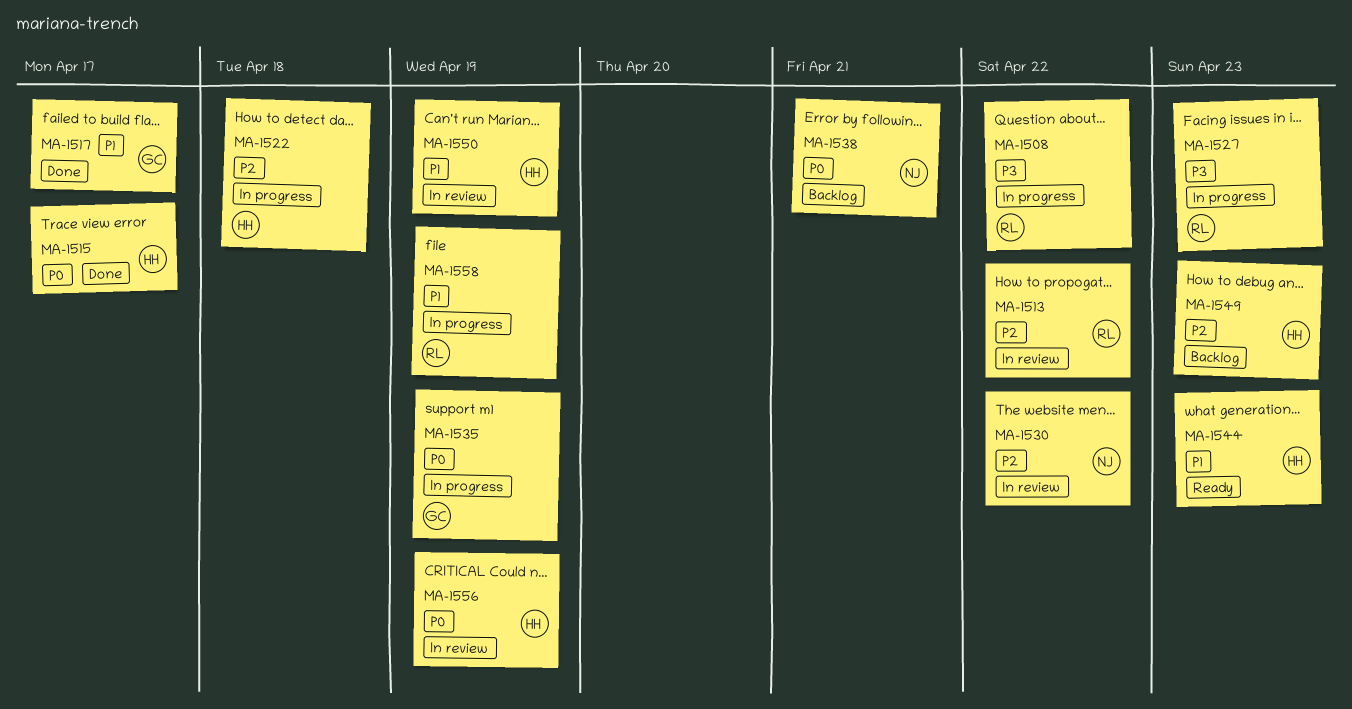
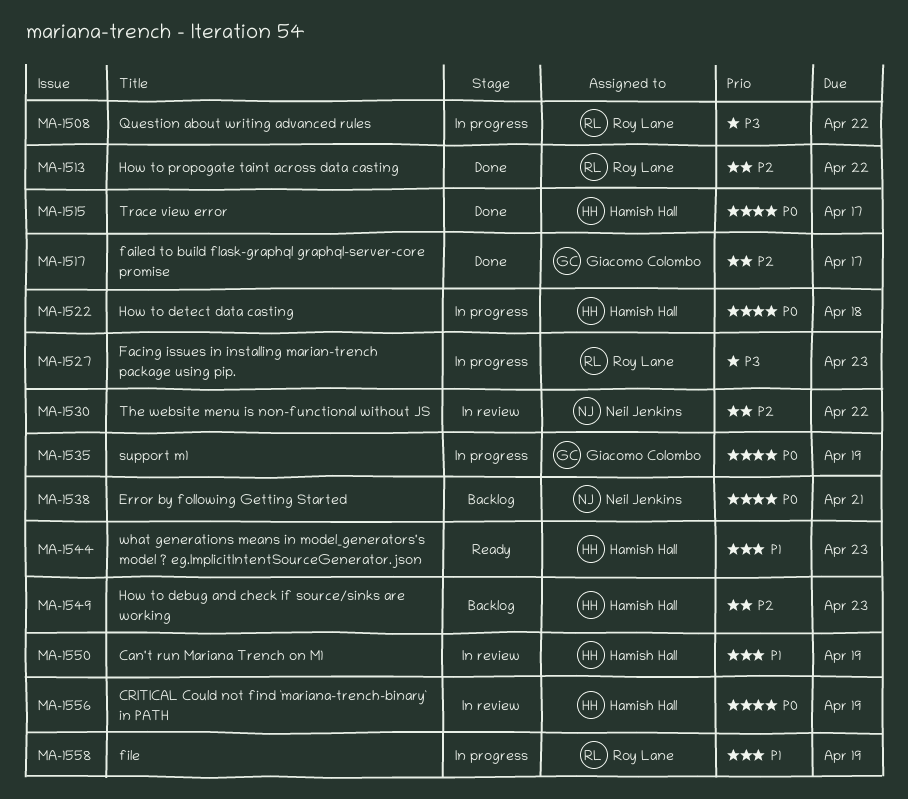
MA-1513, status: In review -> Done
MA-1517, priority: P1 -> P2
MA-1522, priority: P2 -> P0

